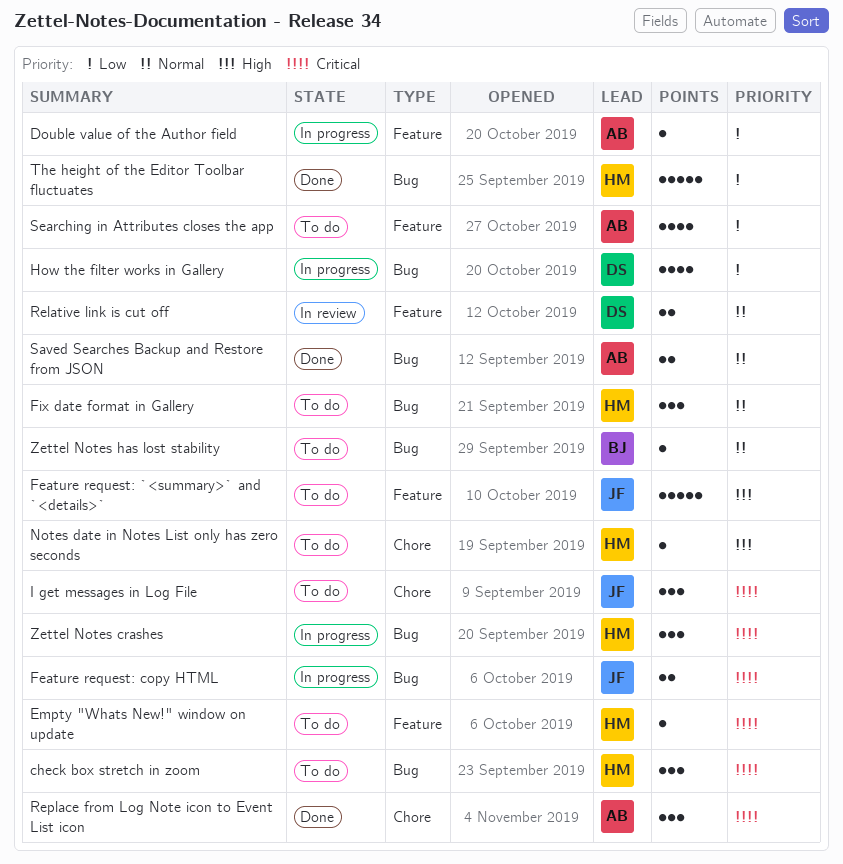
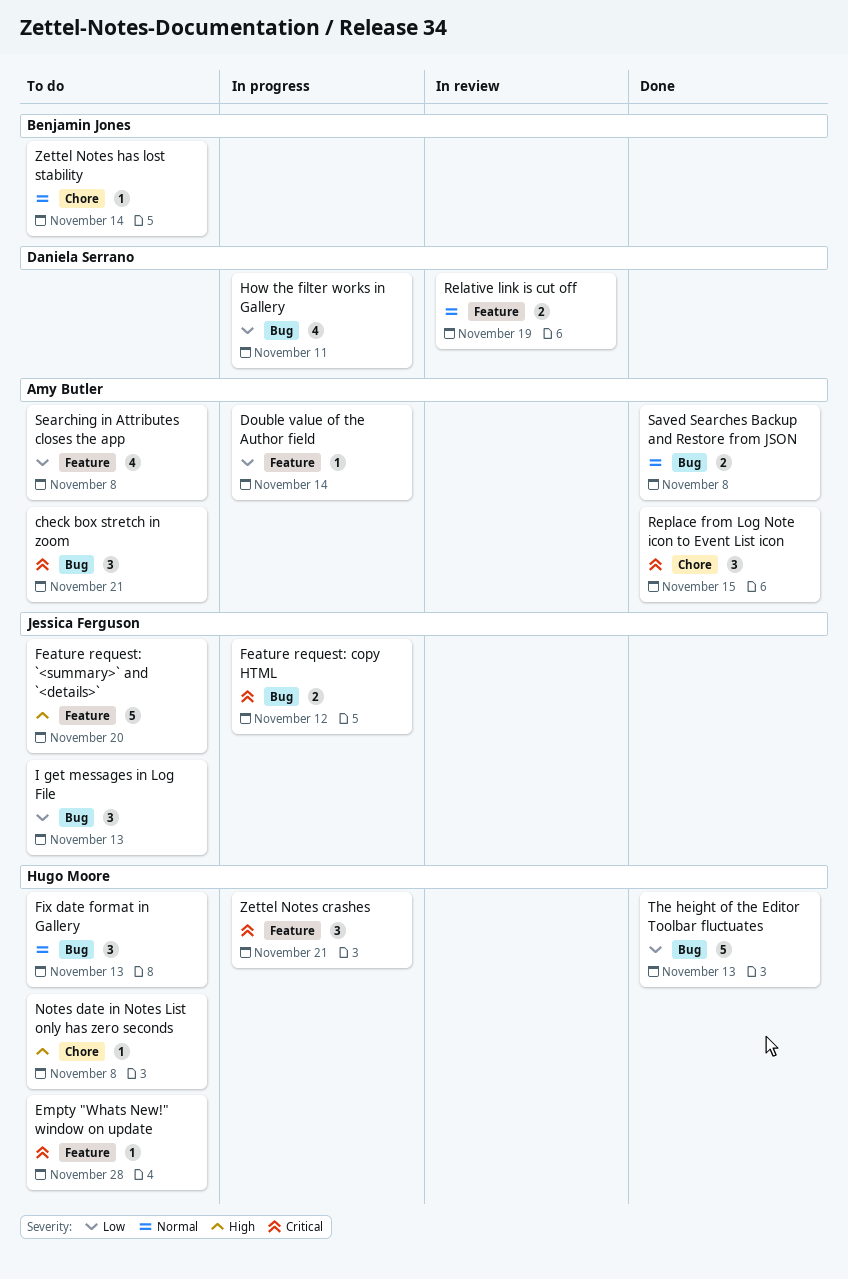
check box stretch in zoom, owner: Hugo Moore -> Amy Butler
I get messages in Log File, priority: Critical -> Low
I get messages in Log File, label: Chore -> Bug
Zettel Notes crashes, label: Bug -> Feature
Zettel Notes has lost stability, label: Bug -> Chore

